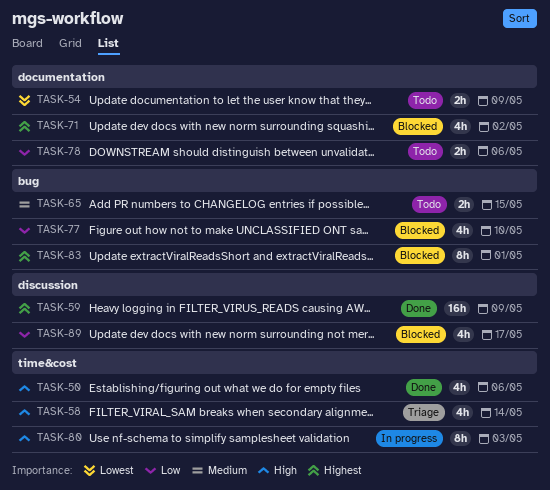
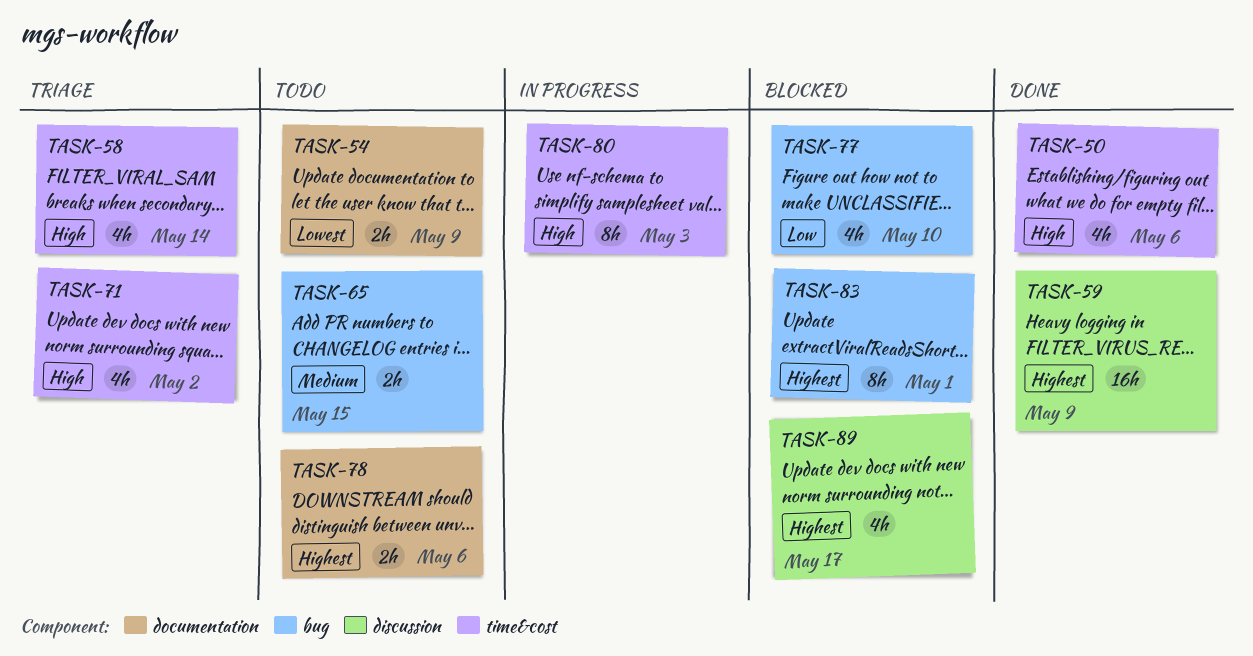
TASK-71, status: Blocked -> Triage
TASK-71, priority: Highest -> High
TASK-71, label: documentation -> time&cost
TASK-78, priority: Low -> Highest
TASK-89, priority: Low -> Highest

